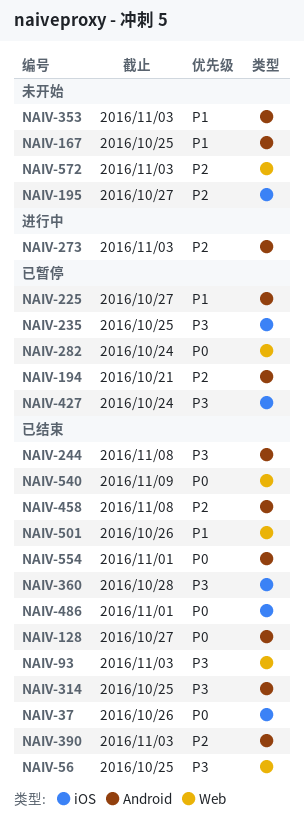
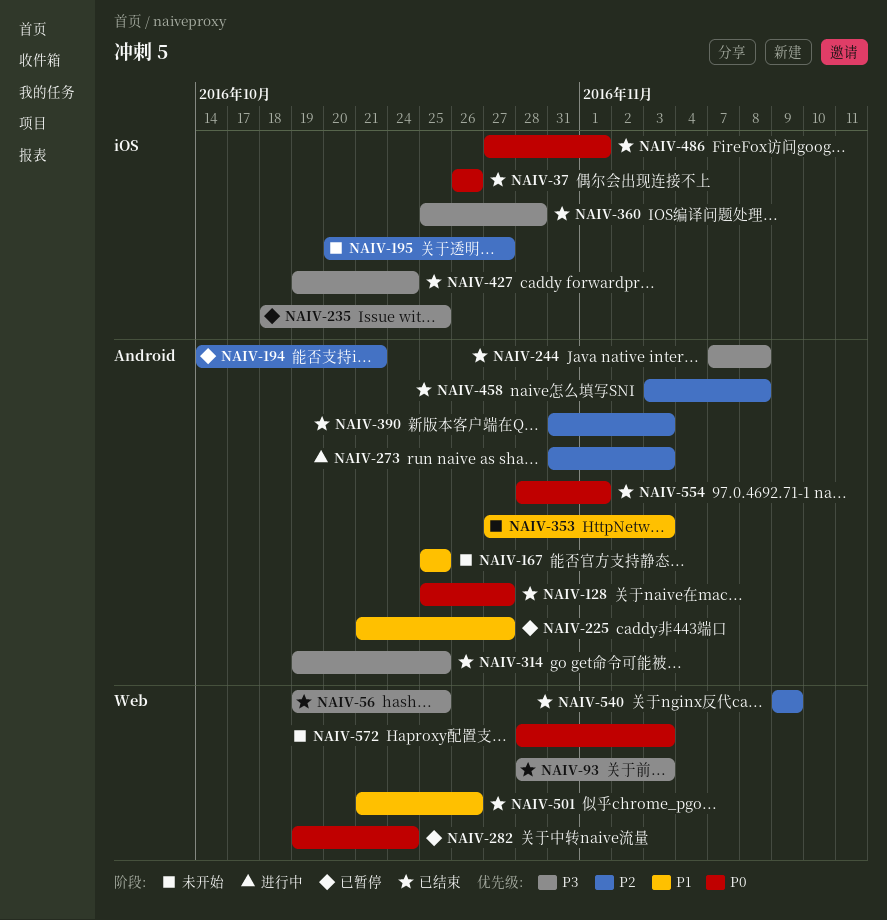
NAIV-427, status: 已暂停 -> 已结束
NAIV-540, priority: P0 -> P2
NAIV-572, priority: P2 -> P0

